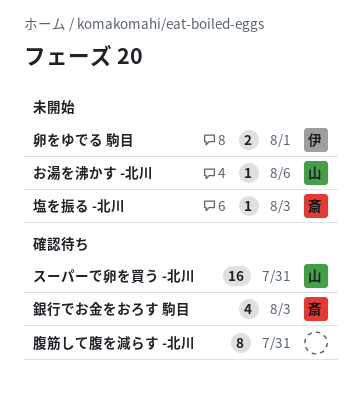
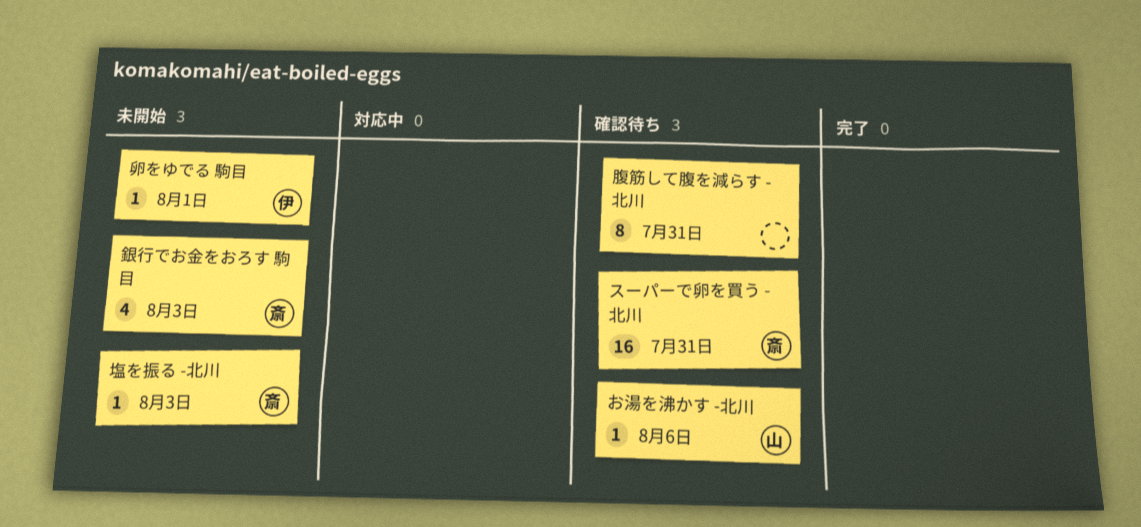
お湯を沸かす -北川, status: 未開始 -> 確認待ち
スーパーで卵を買う -北川, owner: 山 -> 斎
卵をゆでる 駒目, estimate: 2 -> 1
銀行でお金をおろす 駒目, status: 確認待ち -> 未開始

